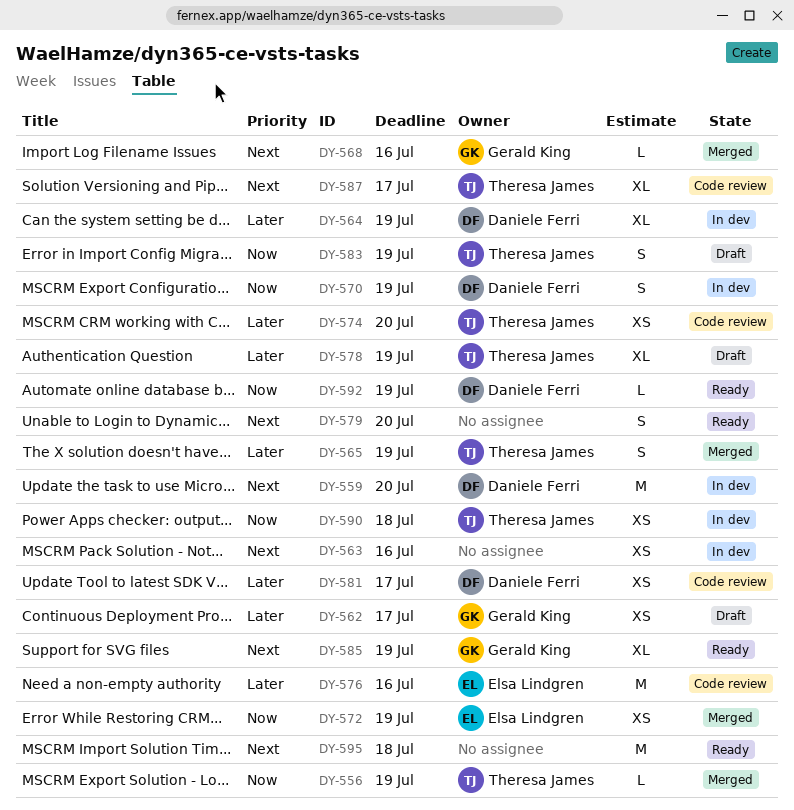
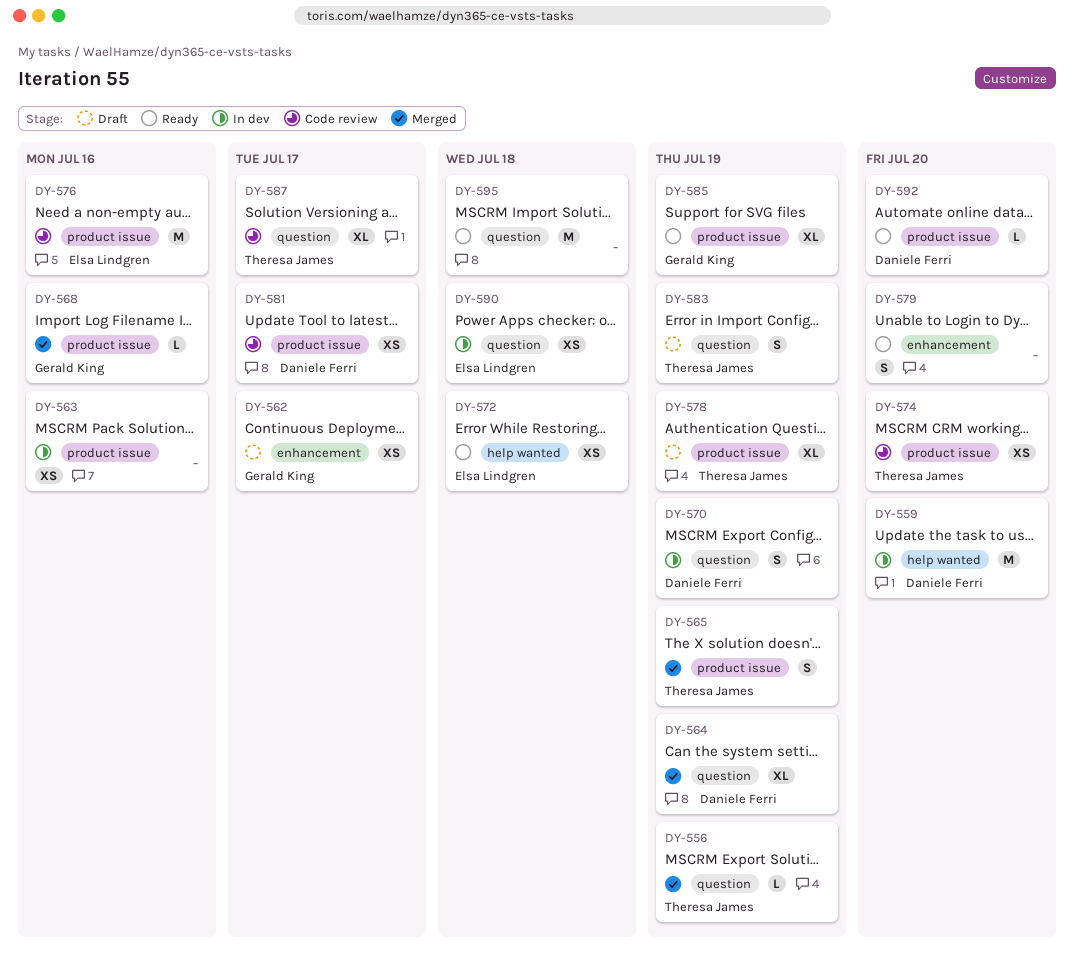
DY-564, status: In dev -> Merged
DY-572, status: Merged -> Ready
DY-572, due: Jul 19 -> Jul 18
DY-590, owner: Theresa James -> Elsa Lindgren
DY-592, due: Jul 19 -> Jul 20

